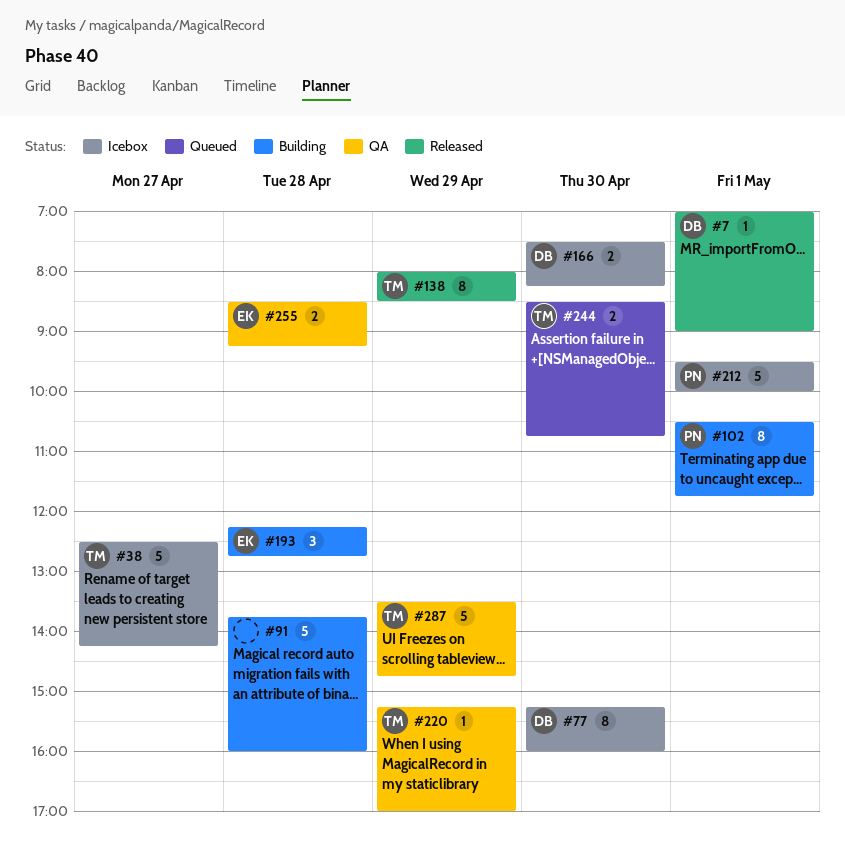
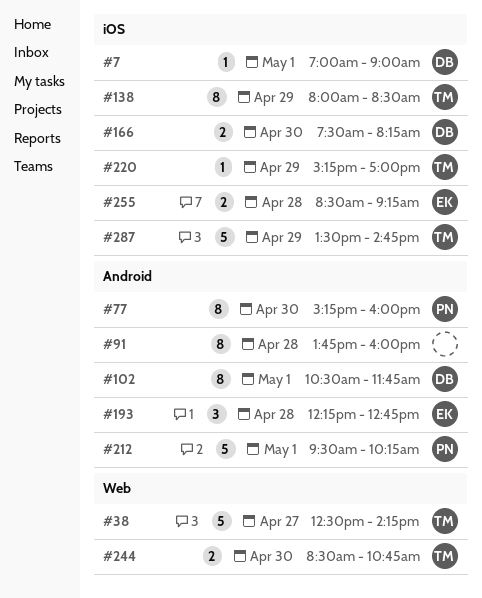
#77, owner: DB -> PN
#91, estimate: 5 -> 8
#102, owner: PN -> DB
#212, ends: 10:00 -> 10:15

